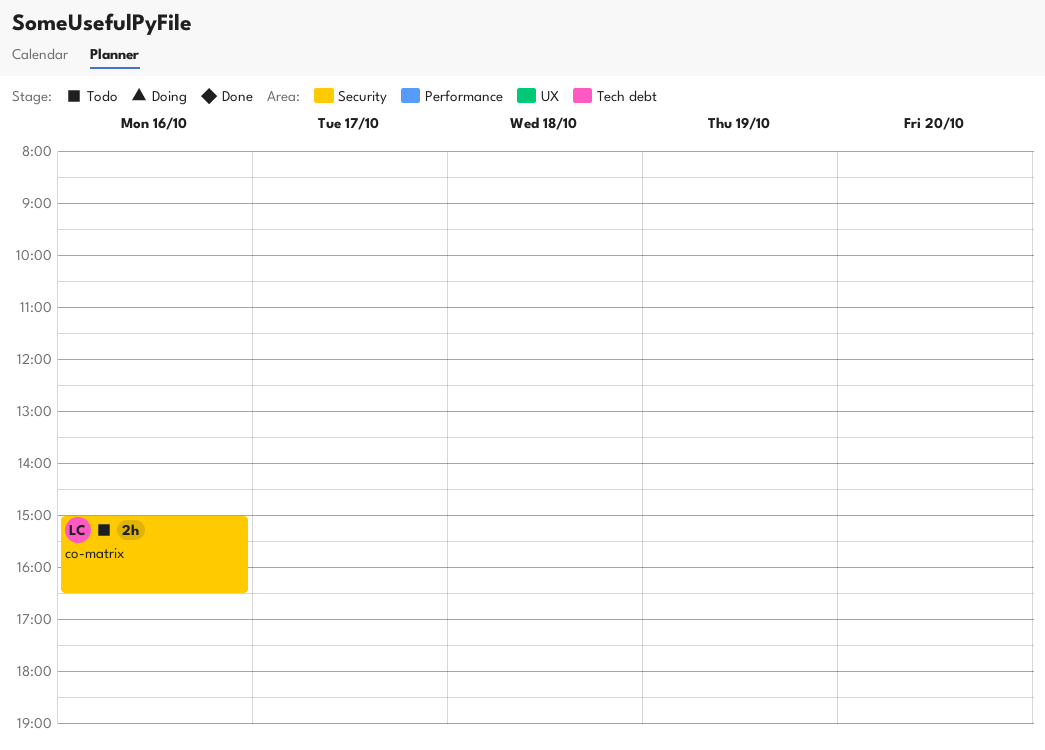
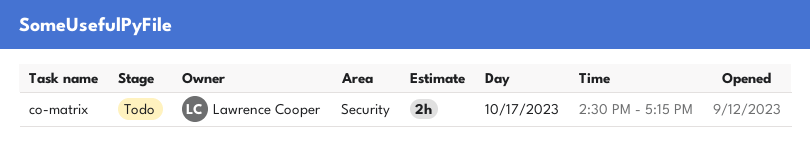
co-matrix, day: Oct 16 -> Oct 17
co-matrix, begins: 15:00 -> 14:30
co-matrix, ends: 16:30 -> 17:15

